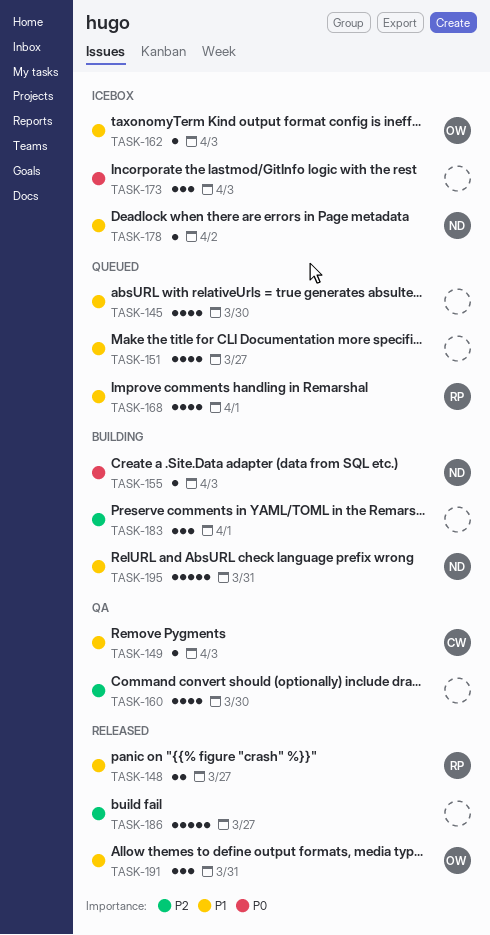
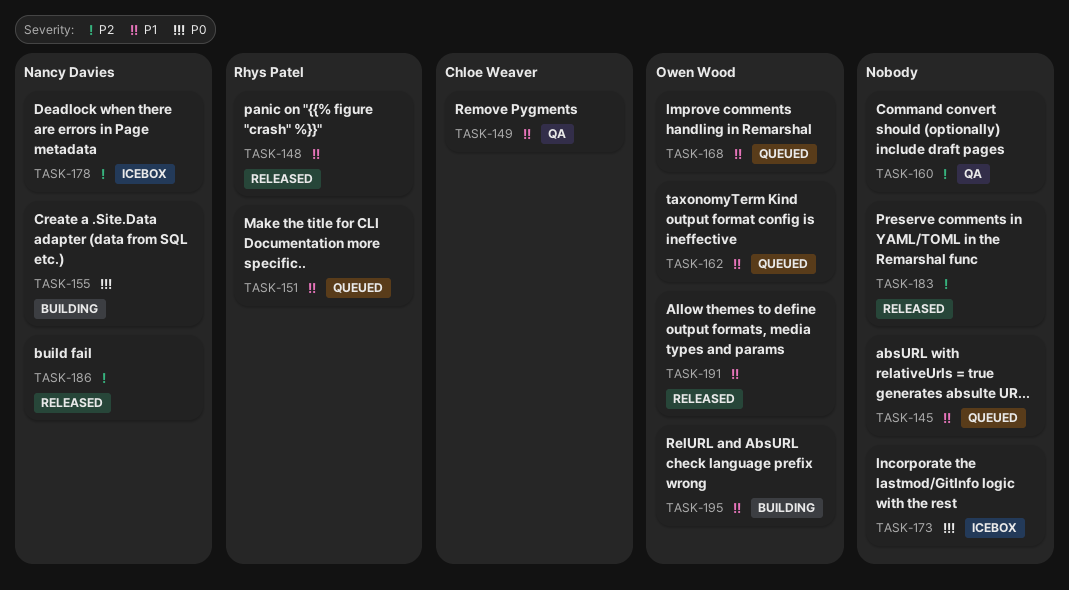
TASK-151, owner: none -> Rhys Patel
TASK-162, status: Icebox -> Queued
TASK-168, owner: Rhys Patel -> Owen Wood
TASK-178, priority: P1 -> P2
TASK-183, status: Building -> Released
TASK-186, owner: none -> Nancy Davies
TASK-195, owner: Nancy Davies -> Owen Wood

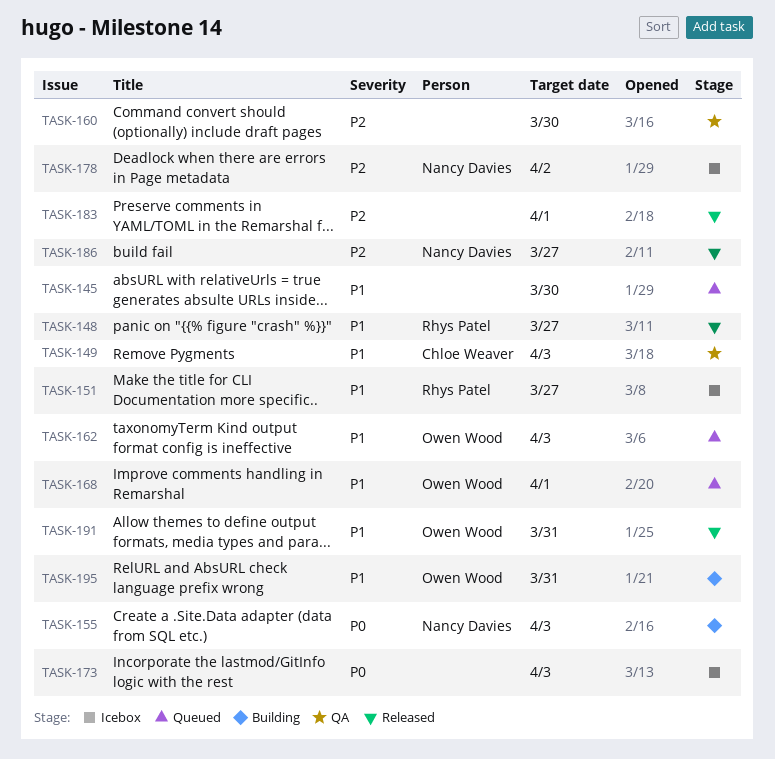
TASK-151, status: Queued -> Icebox

